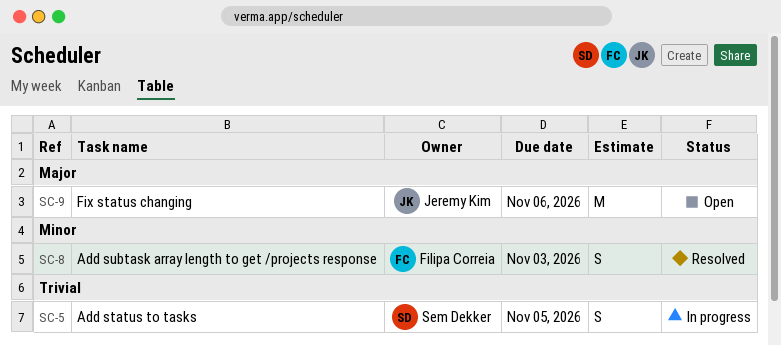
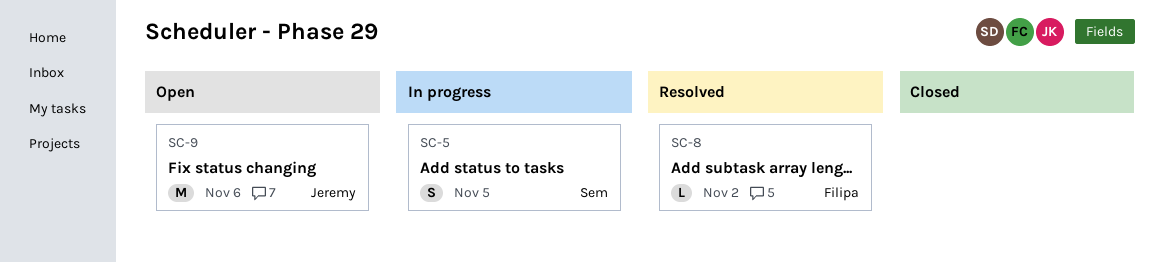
SC-8, estimate: S -> L
SC-8, due: Nov 3 -> Nov 2

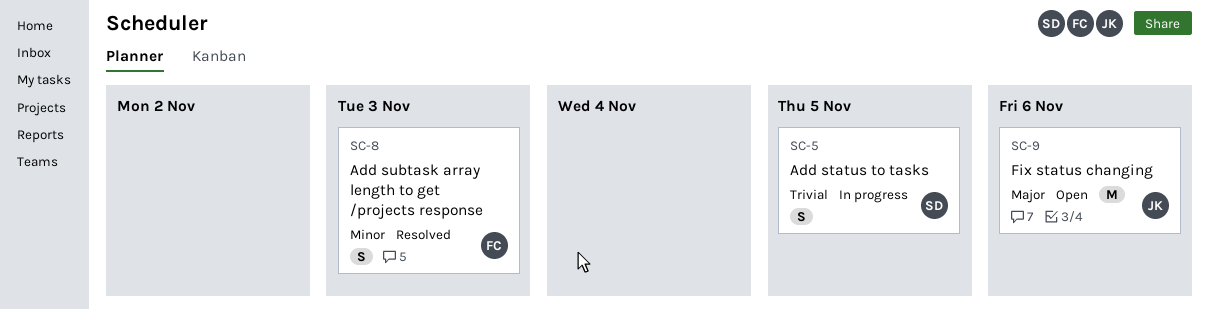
SC-8, estimate: L -> S
SC-8, due: Nov 2 -> Nov 3

